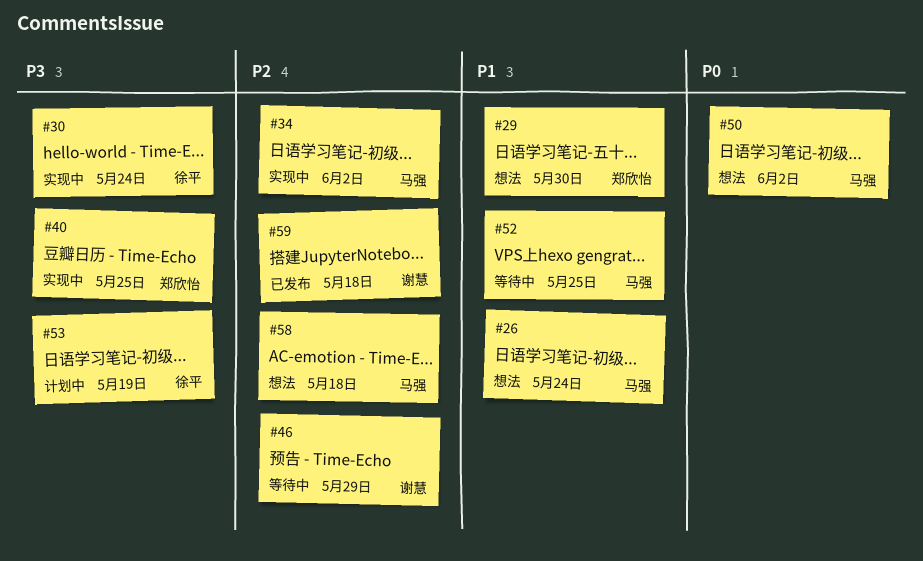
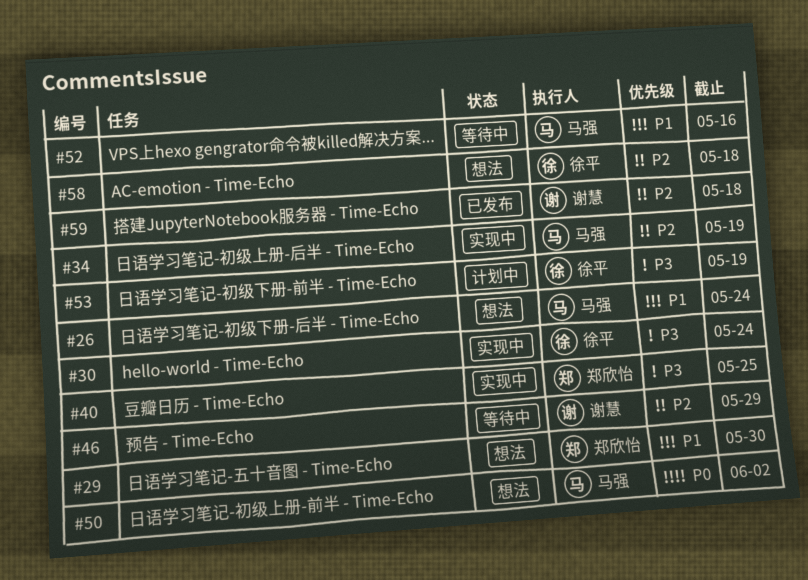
#34, due: Jun 2 -> May 19
#52, due: May 25 -> May 16
#58, owner: 马强 -> 徐平

